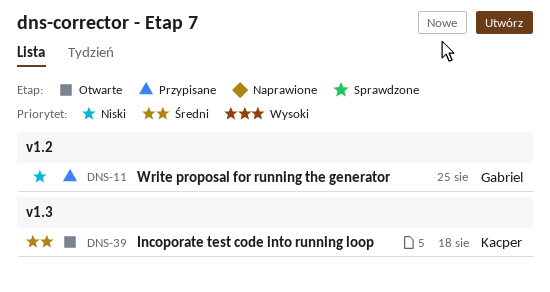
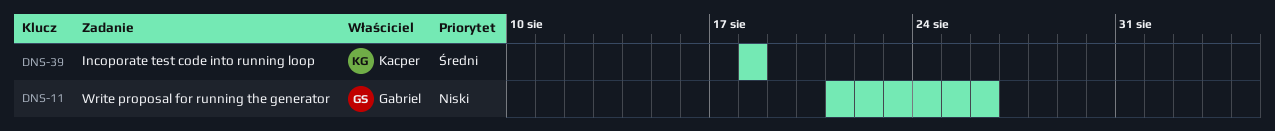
DNS-11, due: Aug 25 -> Aug 26

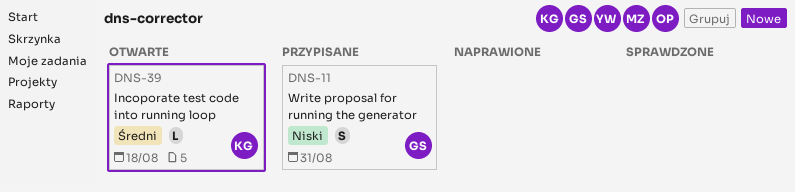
DNS-11, due: Aug 26 -> Aug 31

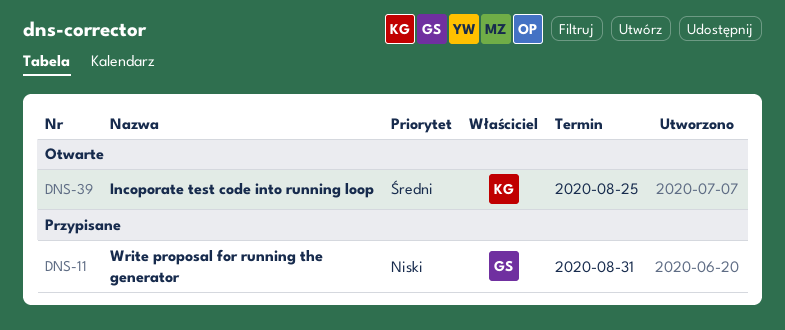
DNS-39, due: Aug 18 -> Aug 25

